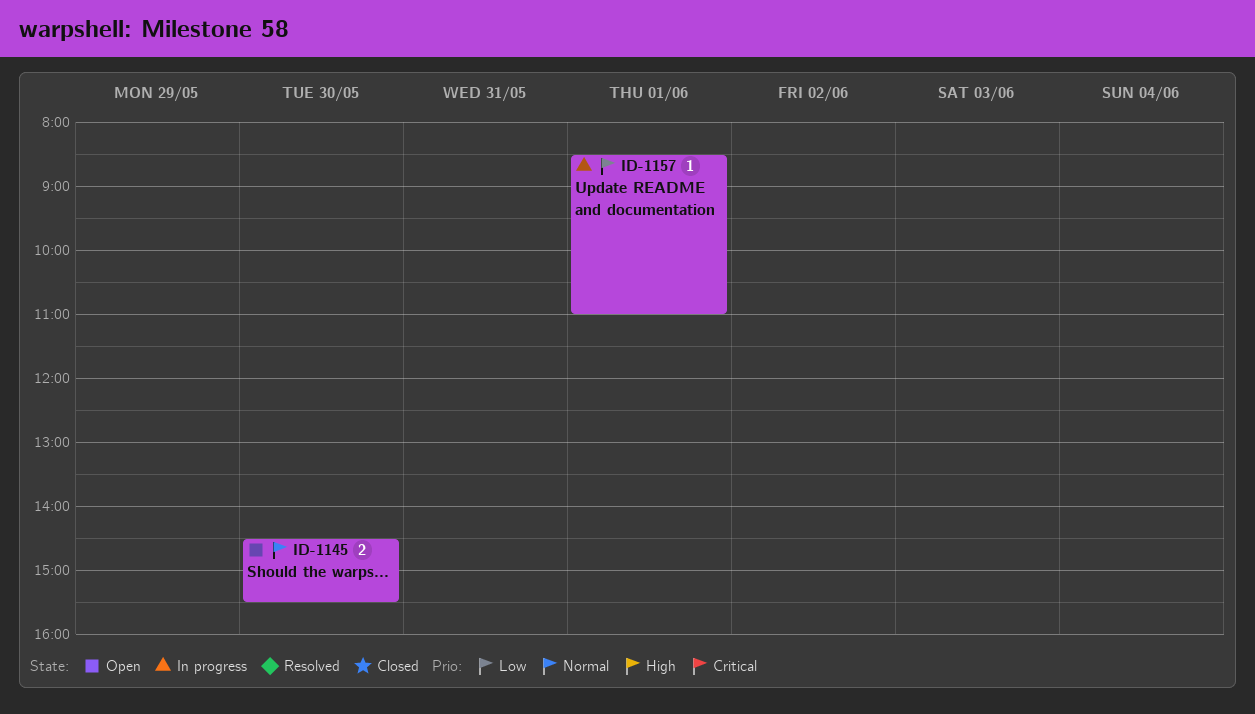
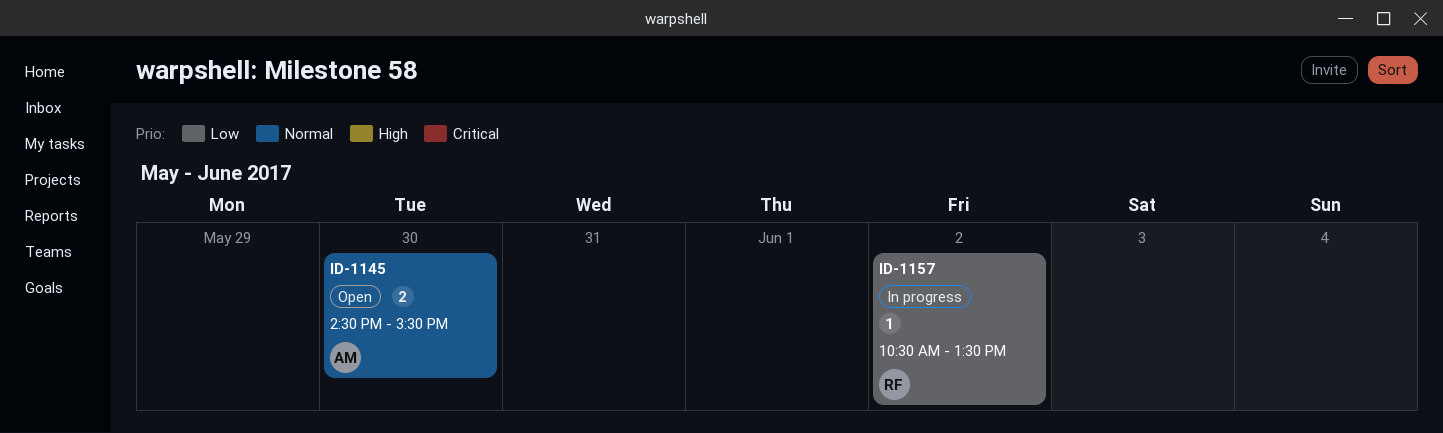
ID-1157, day: Jun 1 -> Jun 2
ID-1157, begins: 08:30 -> 10:30
ID-1157, ends: 11:00 -> 13:30

